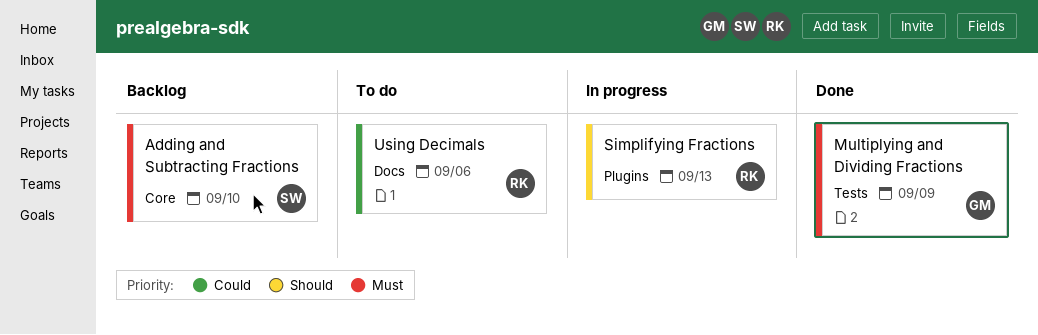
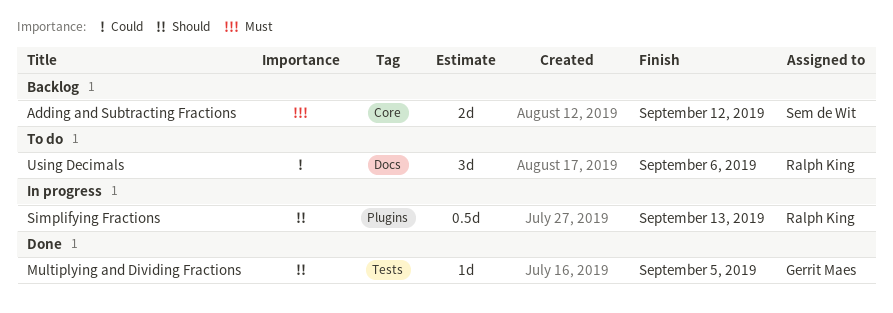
Adding and Subtracting Fractions, due: Sep 10 -> Sep 12
Multiplying and Dividing Fractions, priority: Must -> Should
Multiplying and Dividing Fractions, due: Sep 9 -> Sep 5

